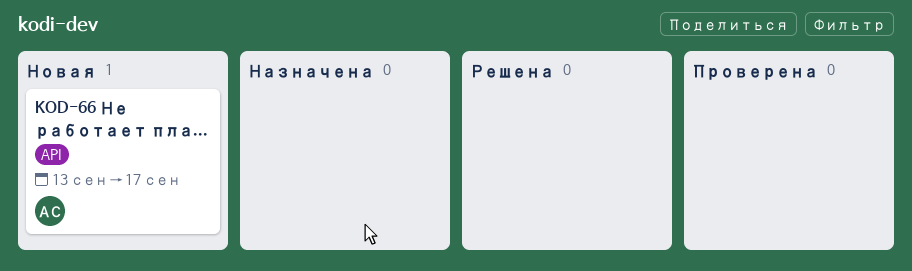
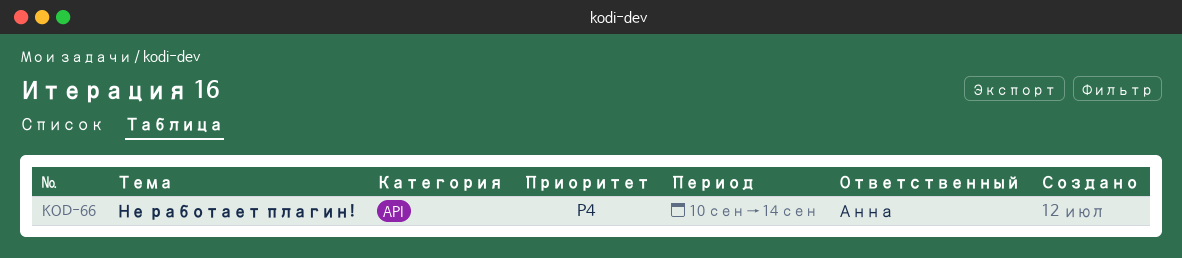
KOD-66, start: Sep 13 -> Sep 10
KOD-66, due: Sep 17 -> Sep 14

